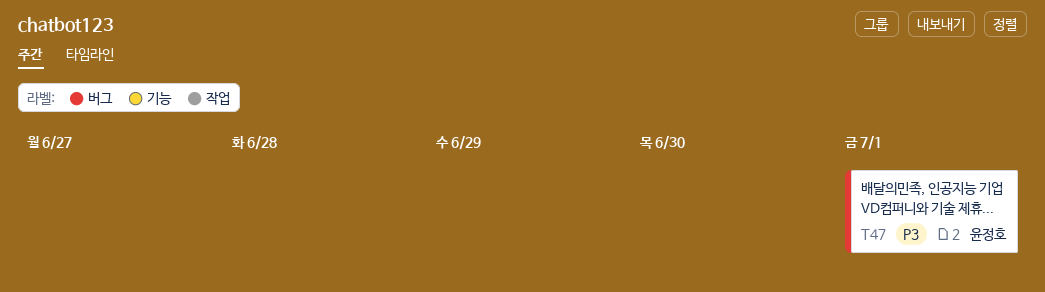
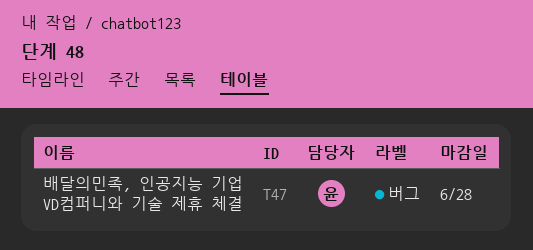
T47, due: Jul 1 -> Jun 28

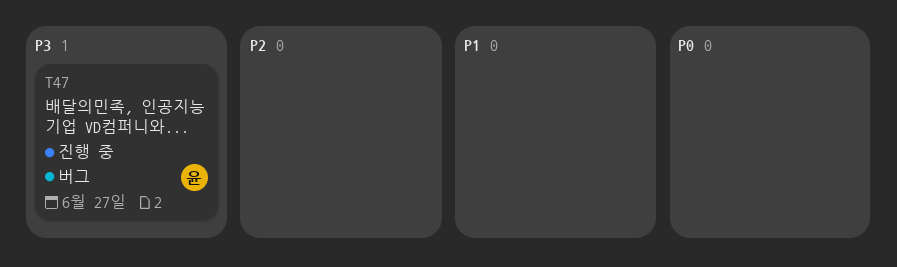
T47, due: Jun 28 -> Jun 27

